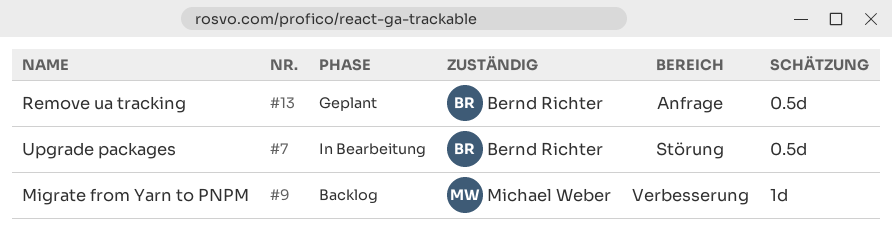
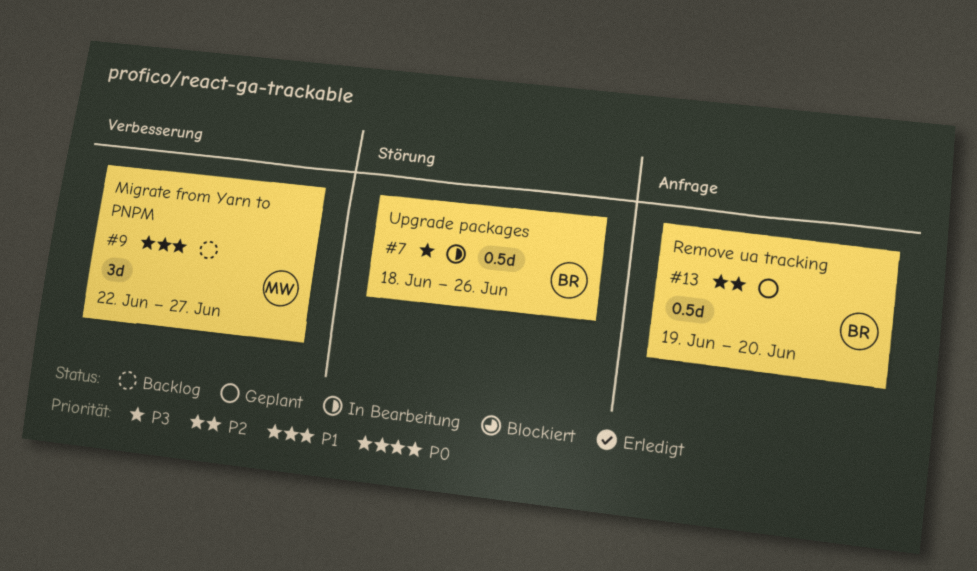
#9, estimate: 1d -> 3d

